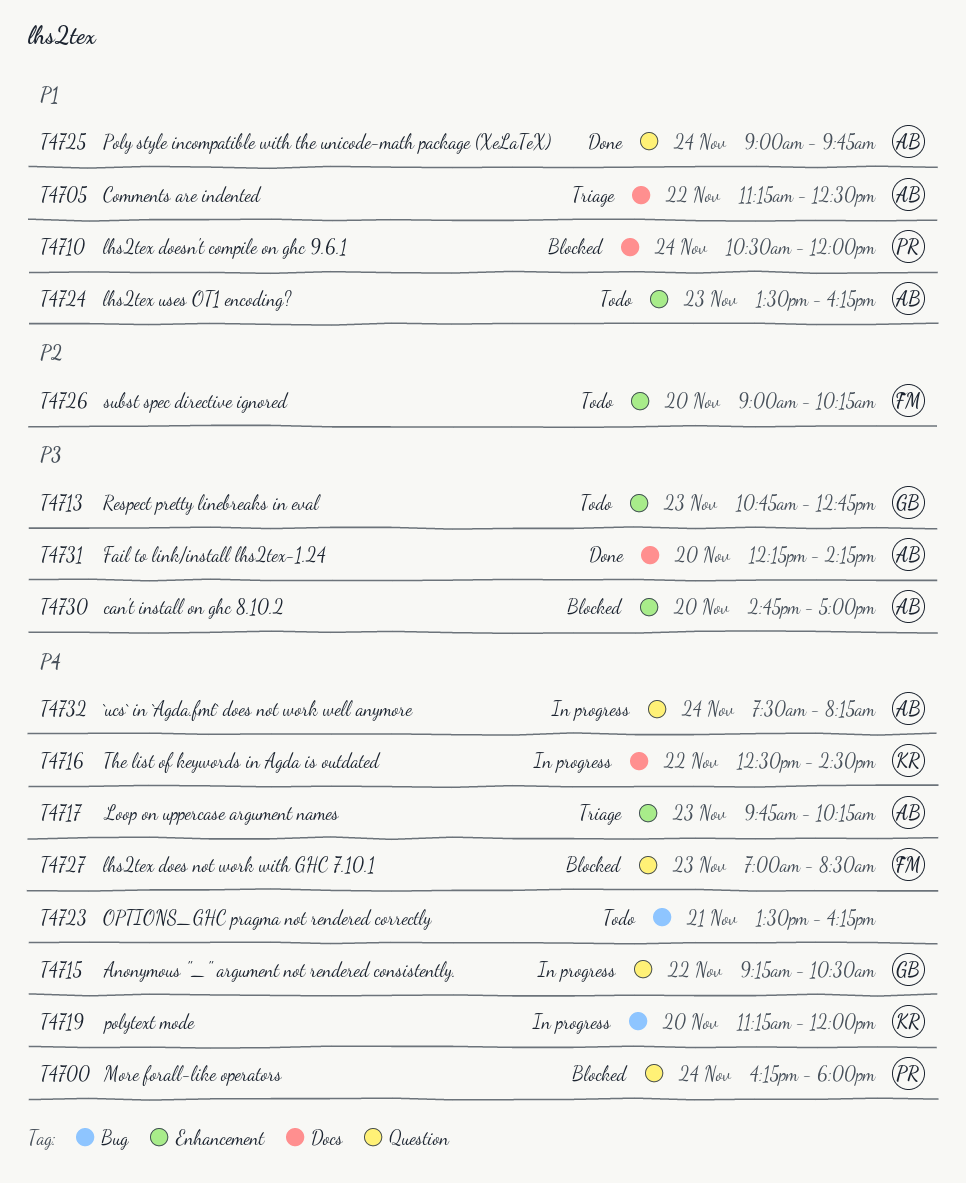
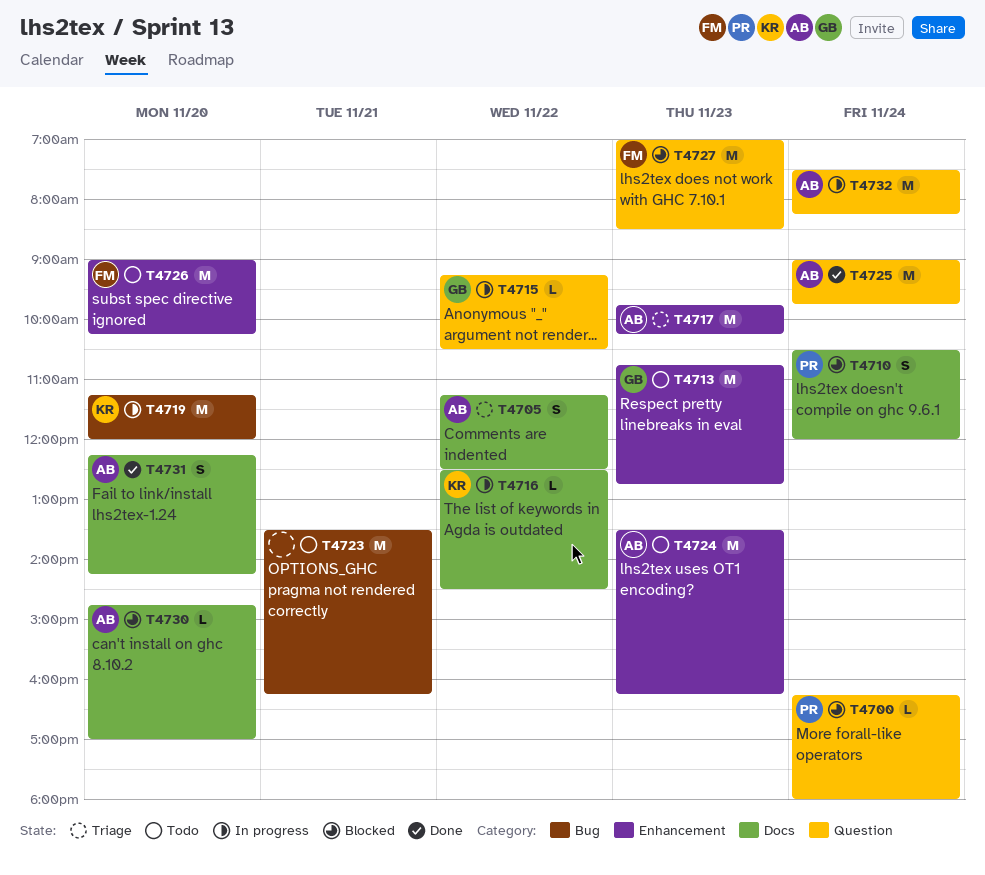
T4730, label: Enhancement -> Docs

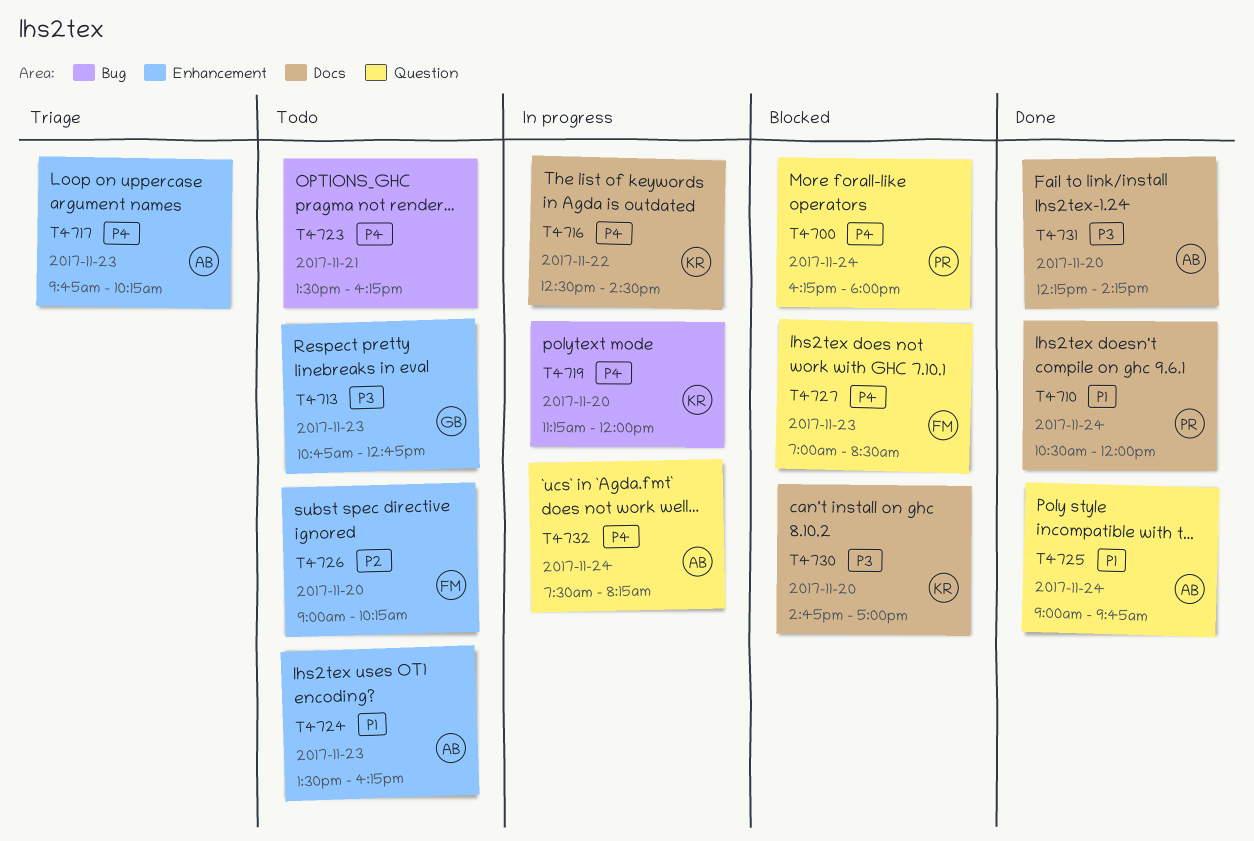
T4705: present -> none
T4710, status: Blocked -> Done
T4715: present -> none
T4730, owner: AB -> KR

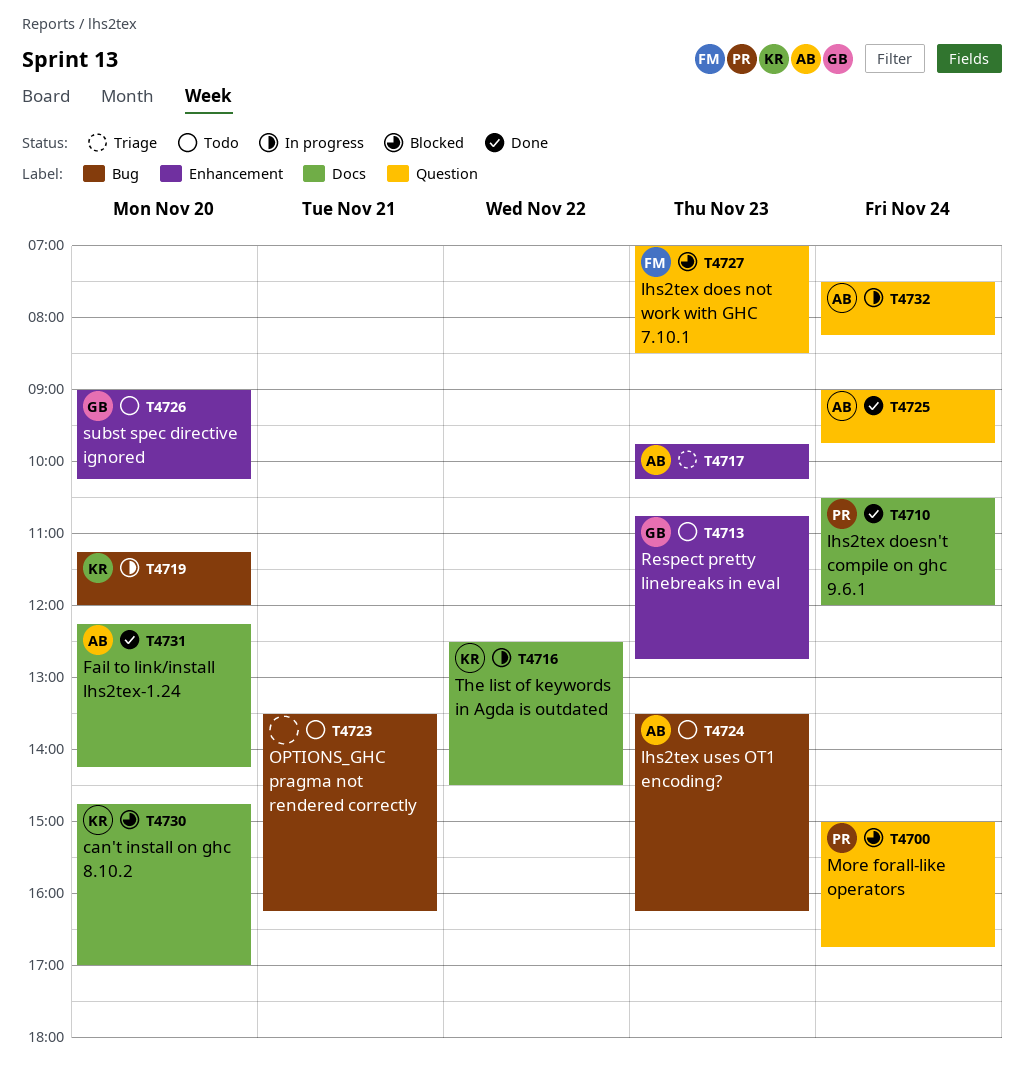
T4700, begins: 16:15 -> 15:00
T4700, ends: 18:00 -> 16:45
T4724, label: Enhancement -> Bug
T4726, owner: FM -> GB

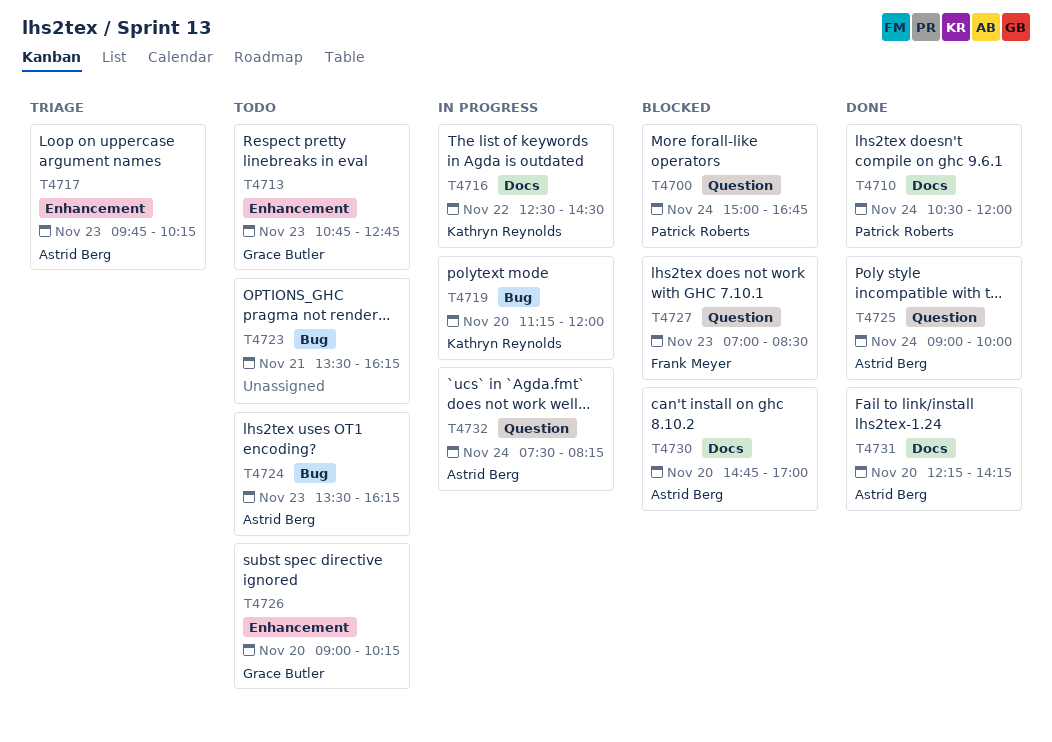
T4725, ends: 09:45 -> 10:00
T4730, owner: Kathryn Reynolds -> Astrid Berg

